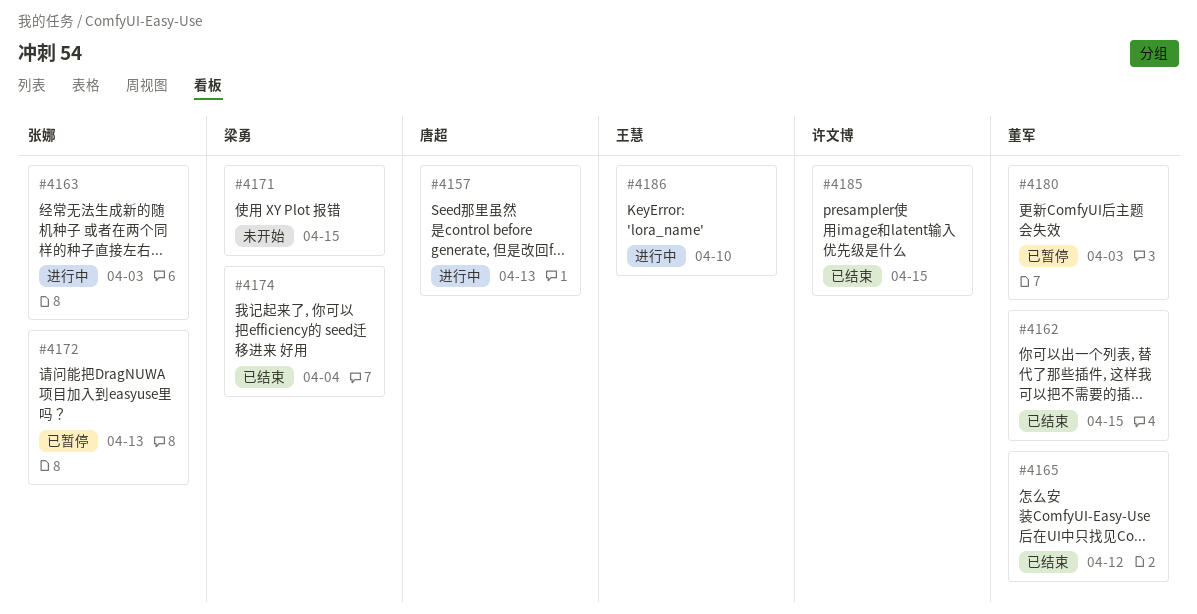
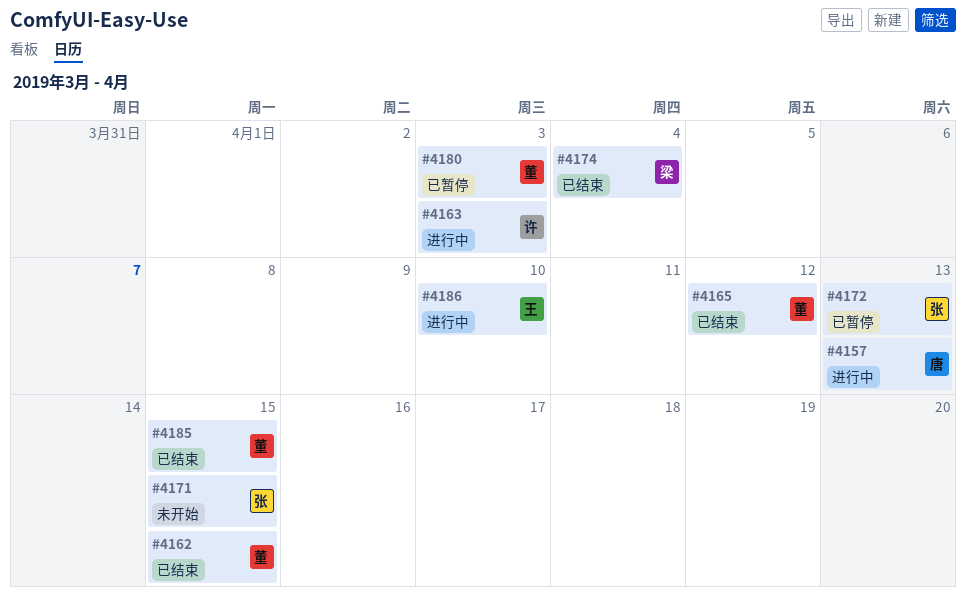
#4163, owner: 张娜 -> 许文博
#4171, owner: 梁勇 -> 张娜
#4185, owner: 许文博 -> 董军

